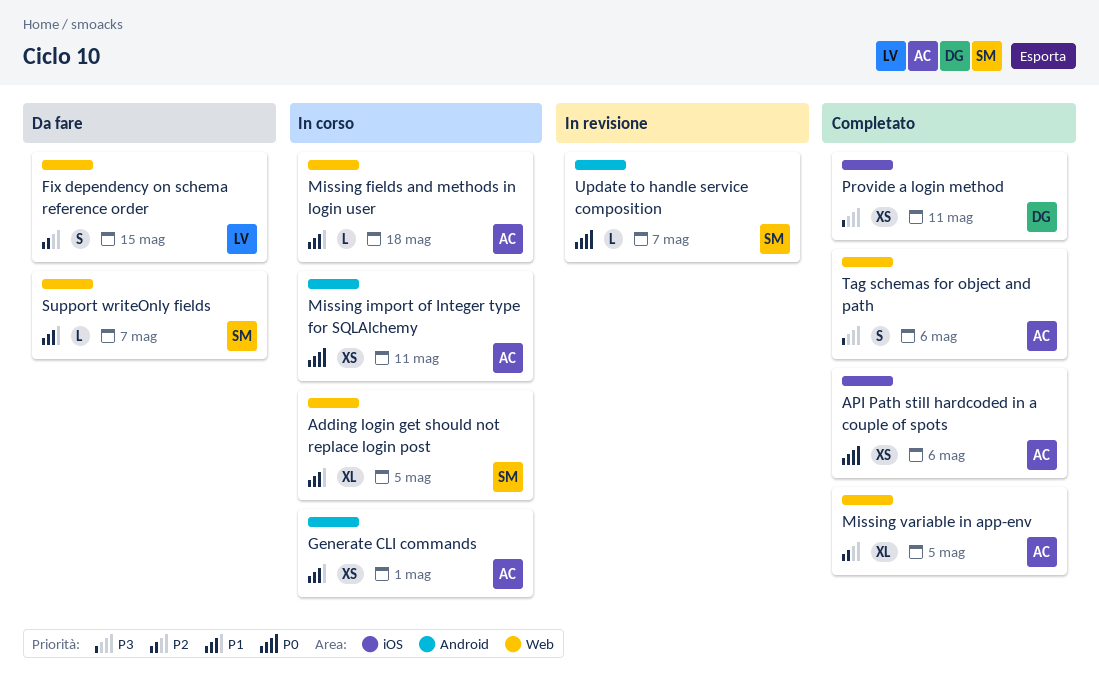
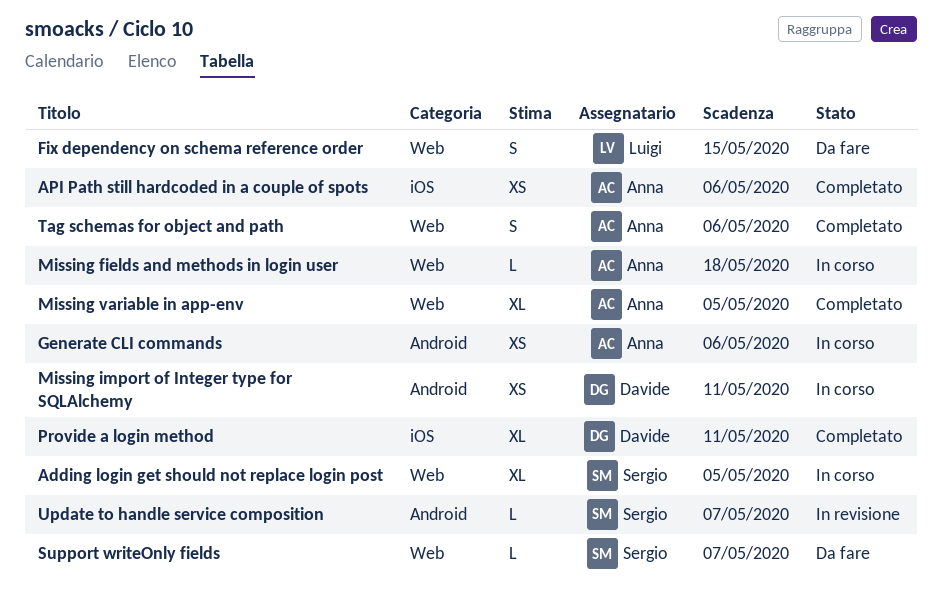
Generate CLI commands, due: May 1 -> May 6
Missing import of Integer type for SQLAlchemy, owner: Anna -> Davide
Provide a login method, estimate: XS -> XL

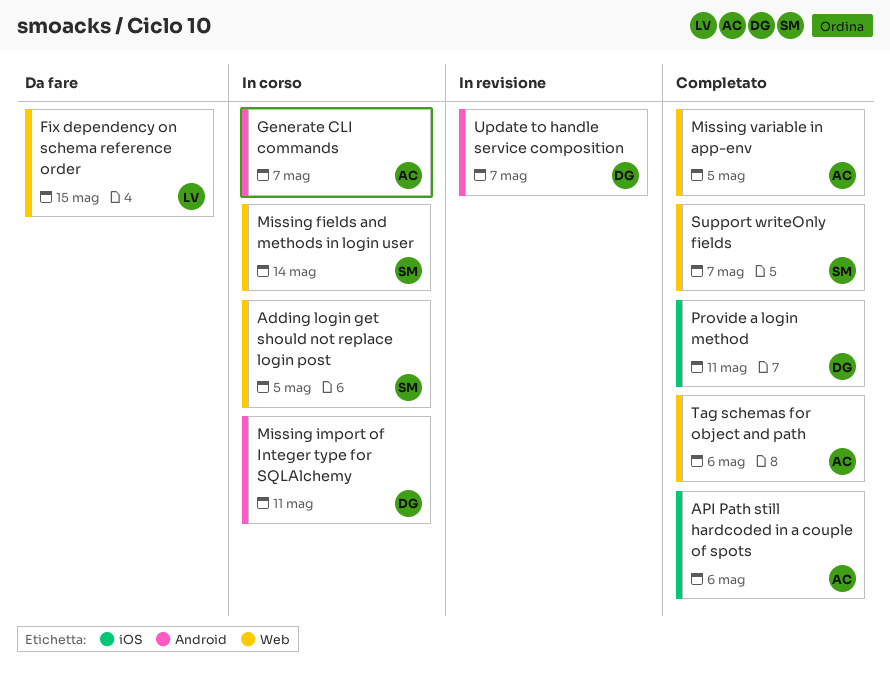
Generate CLI commands, due: May 6 -> May 7
Missing fields and methods in login user, owner: Anna -> Sergio
Missing fields and methods in login user, due: May 18 -> May 14
Support writeOnly fields, status: Da fare -> Completato
Update to handle service composition, owner: Sergio -> Davide

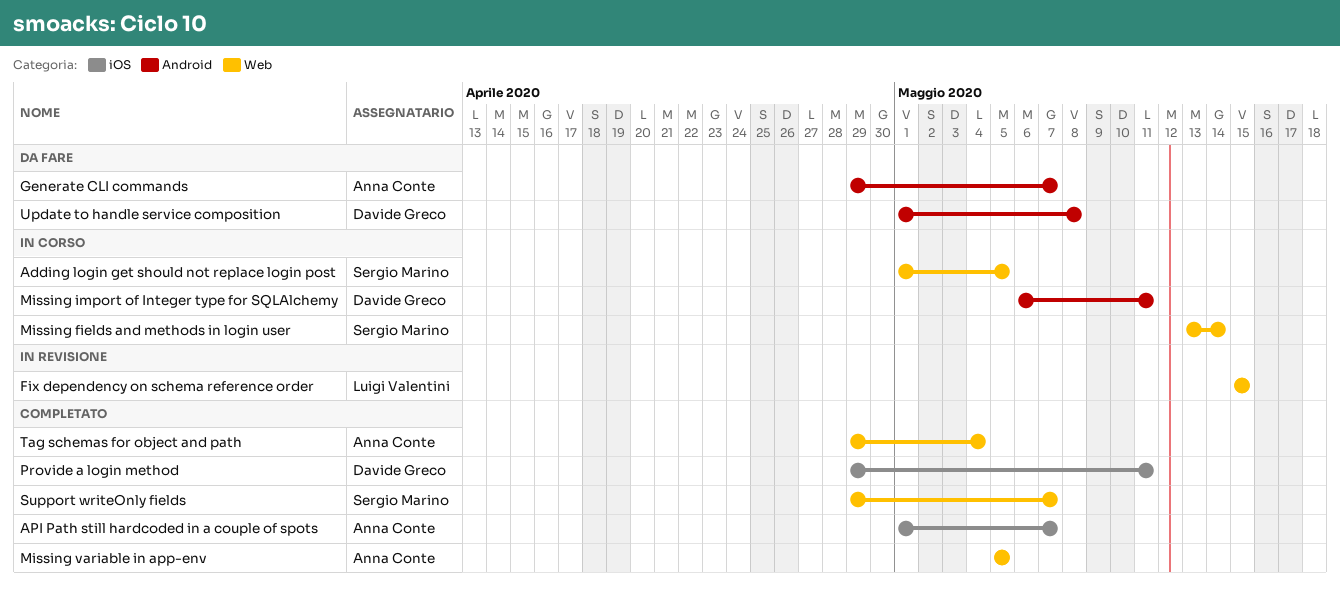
API Path still hardcoded in a couple of spots, due: May 6 -> May 7
Fix dependency on schema reference order, status: Da fare -> In revisione
Generate CLI commands, status: In corso -> Da fare
Tag schemas for object and path, due: May 6 -> May 4
Update to handle service composition, status: In revisione -> Da fare
Update to handle service composition, due: May 7 -> May 8

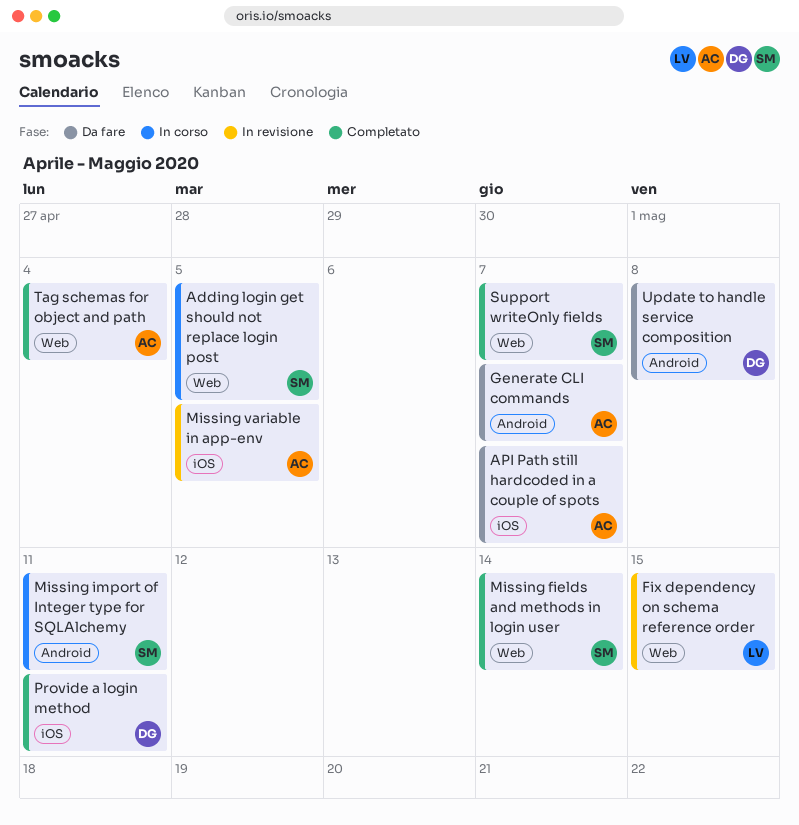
API Path still hardcoded in a couple of spots, status: Completato -> Da fare
Missing fields and methods in login user, status: In corso -> Completato
Missing import of Integer type for SQLAlchemy, owner: Davide Greco -> Sergio Marino
Missing variable in app-env, status: Completato -> In revisione
Missing variable in app-env, label: Web -> iOS

